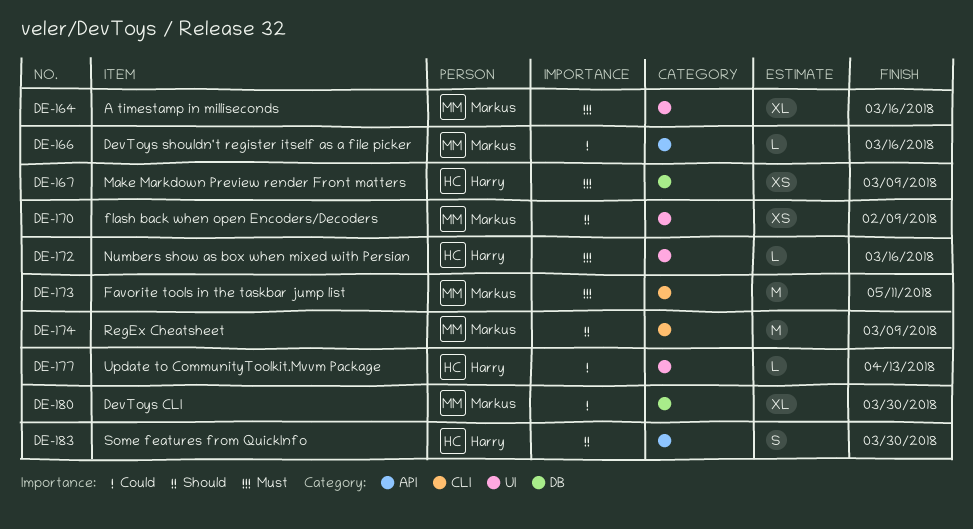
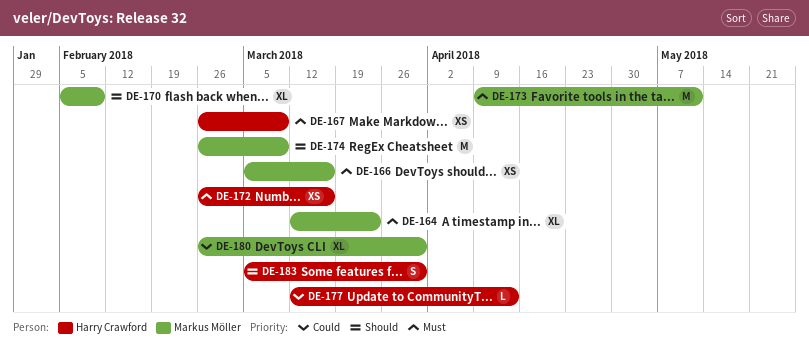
DE-164, due: Mar 16 -> Mar 23
DE-166, priority: Could -> Must
DE-166, estimate: L -> XS
DE-170, estimate: XS -> XL
DE-172, estimate: L -> XS

